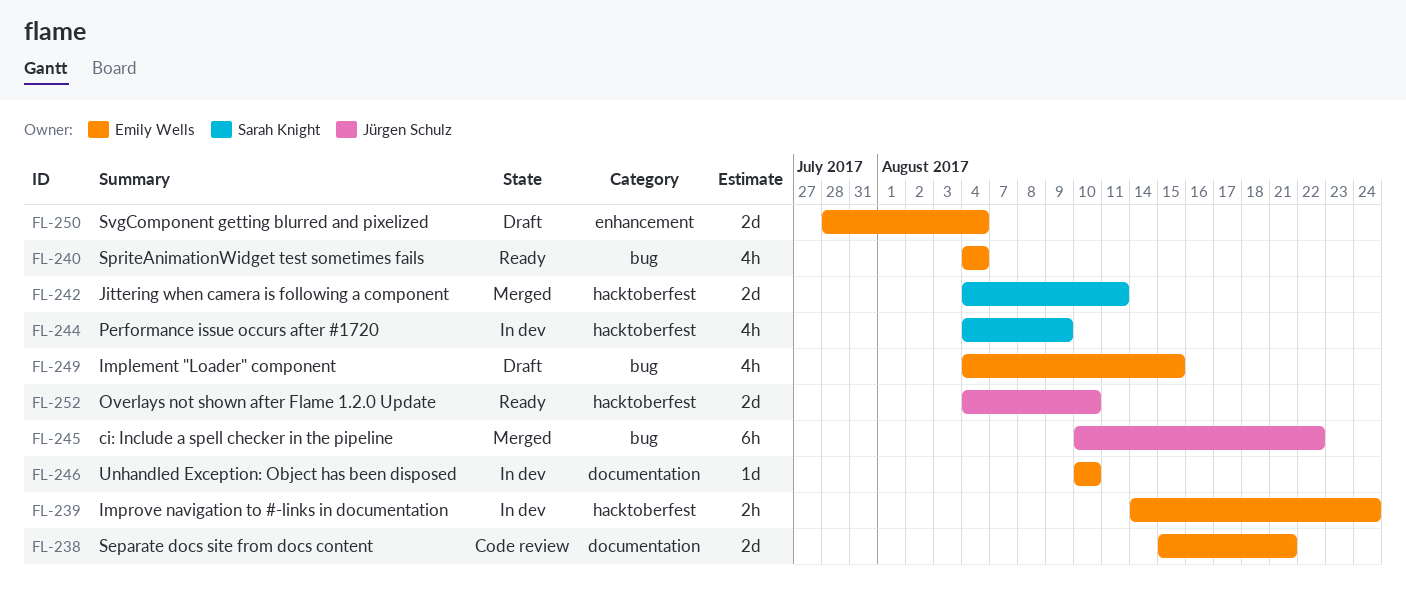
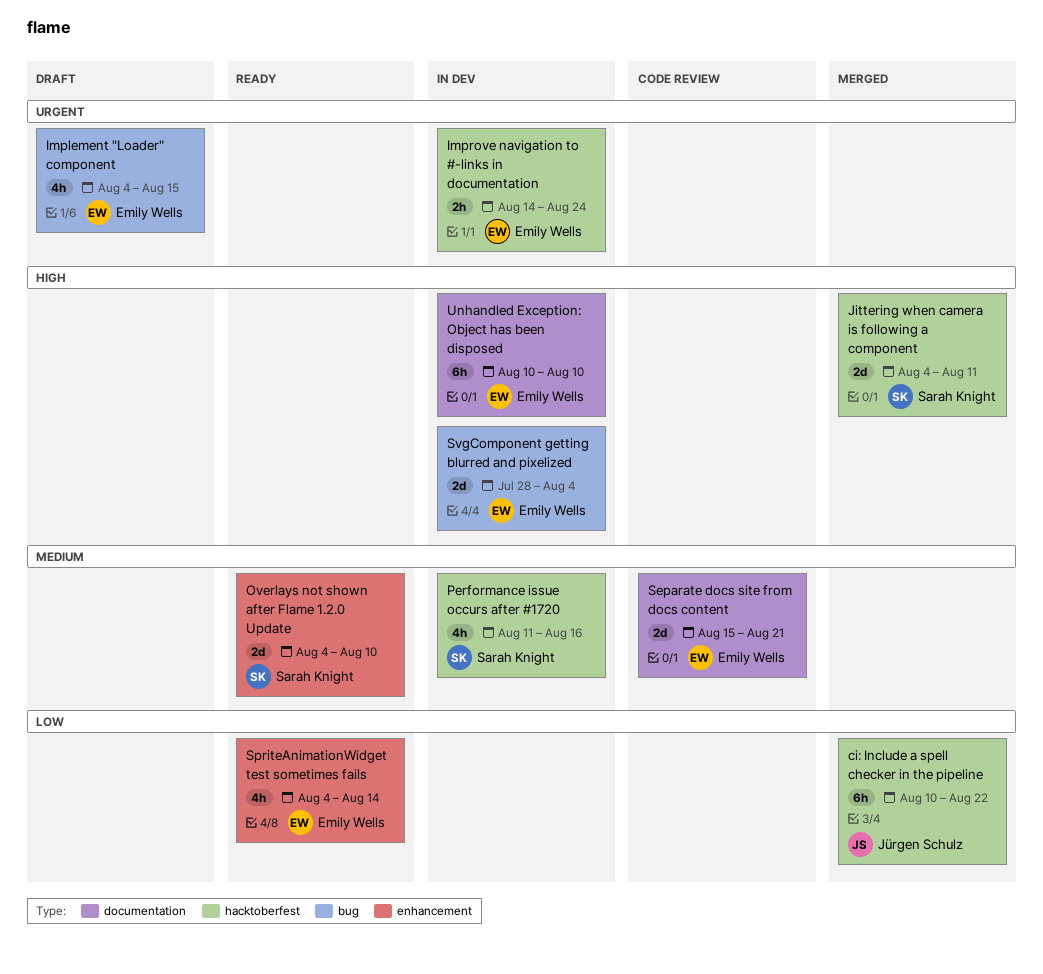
ci: Include a spell checker in the pipeline, label: bug -> hacktoberfest
Overlays not shown after Flame 1.2.0 Update, owner: Jürgen Schulz -> Sarah Knight
Overlays not shown after Flame 1.2.0 Update, label: hacktoberfest -> enhancement
Performance issue occurs after #1720, start: Aug 4 -> Aug 11
Performance issue occurs after #1720, due: Aug 9 -> Aug 16
SpriteAnimationWidget test sometimes fails, label: bug -> enhancement
SpriteAnimationWidget test sometimes fails, due: Aug 4 -> Aug 14
SvgComponent getting blurred and pixelized, status: Draft -> In dev
SvgComponent getting blurred and pixelized, label: enhancement -> bug
Unhandled Exception: Object has been disposed, estimate: 1d -> 6h

